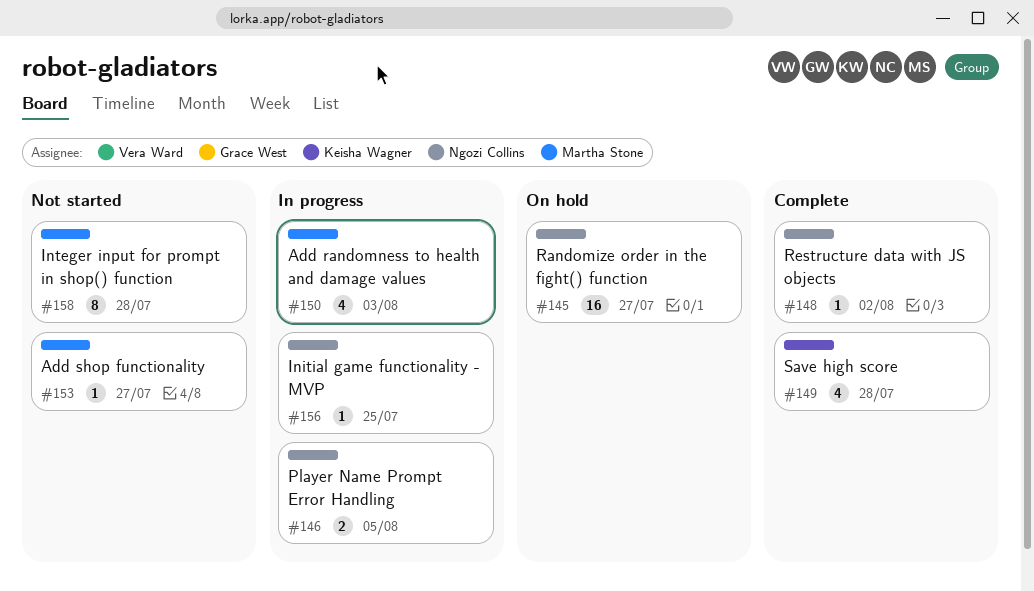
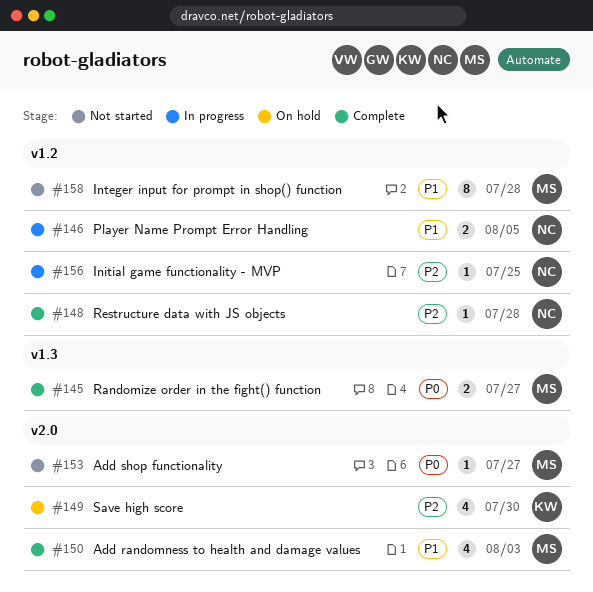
#145, status: On hold -> Complete
#145, owner: Ngozi Collins -> Martha Stone
#145, estimate: 16 -> 2
#148, due: Aug 2 -> Jul 28
#149, status: Complete -> On hold
#149, due: Jul 28 -> Jul 30
#150, status: In progress -> Complete

